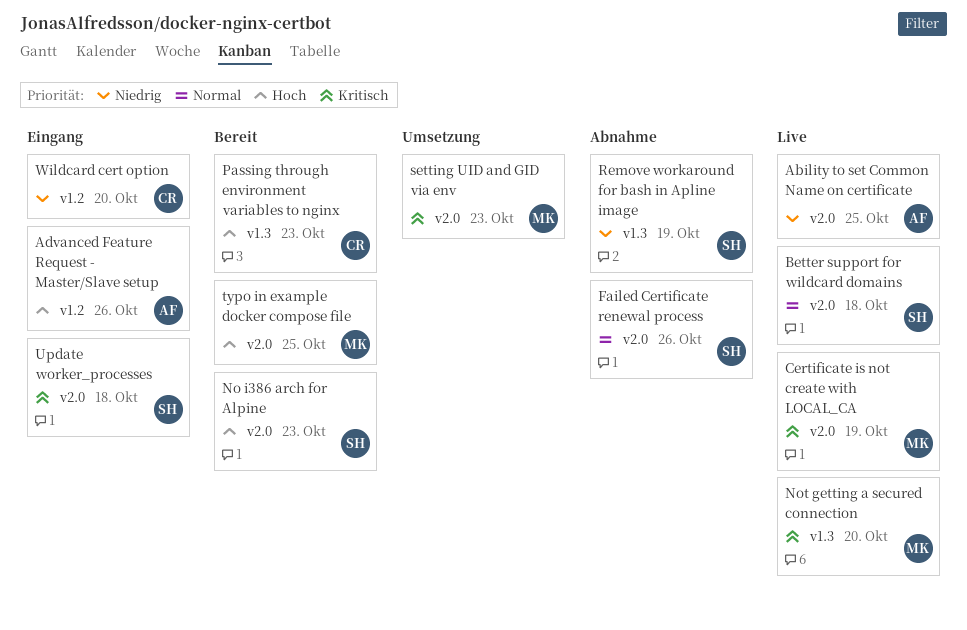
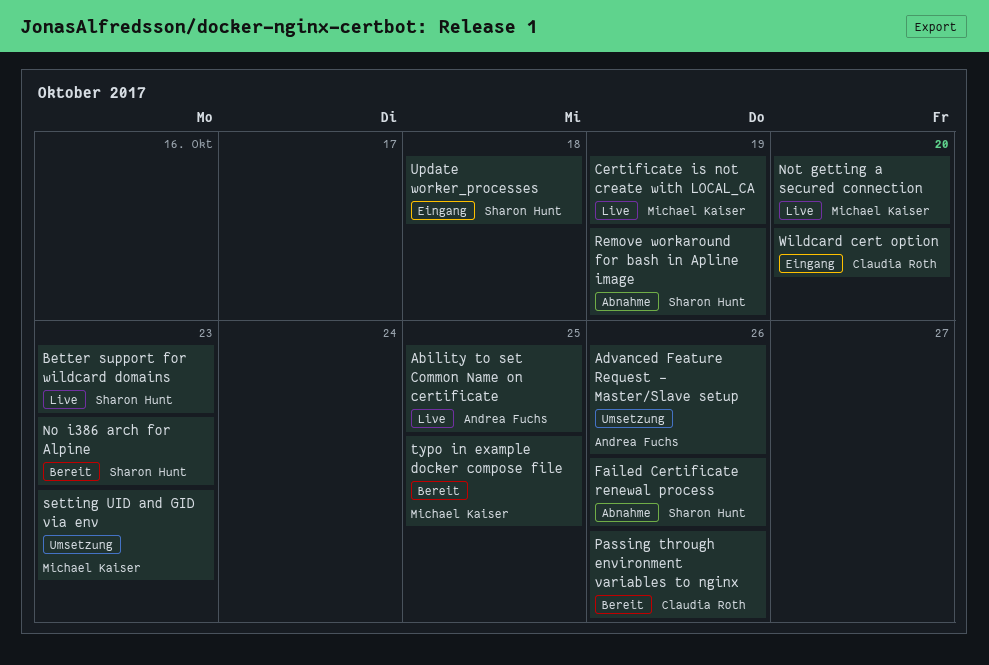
Advanced Feature Request - Master/Slave setup, status: Eingang -> Umsetzung
Better support for wildcard domains, due: Oct 18 -> Oct 23
Passing through environment variables to nginx, due: Oct 23 -> Oct 26

